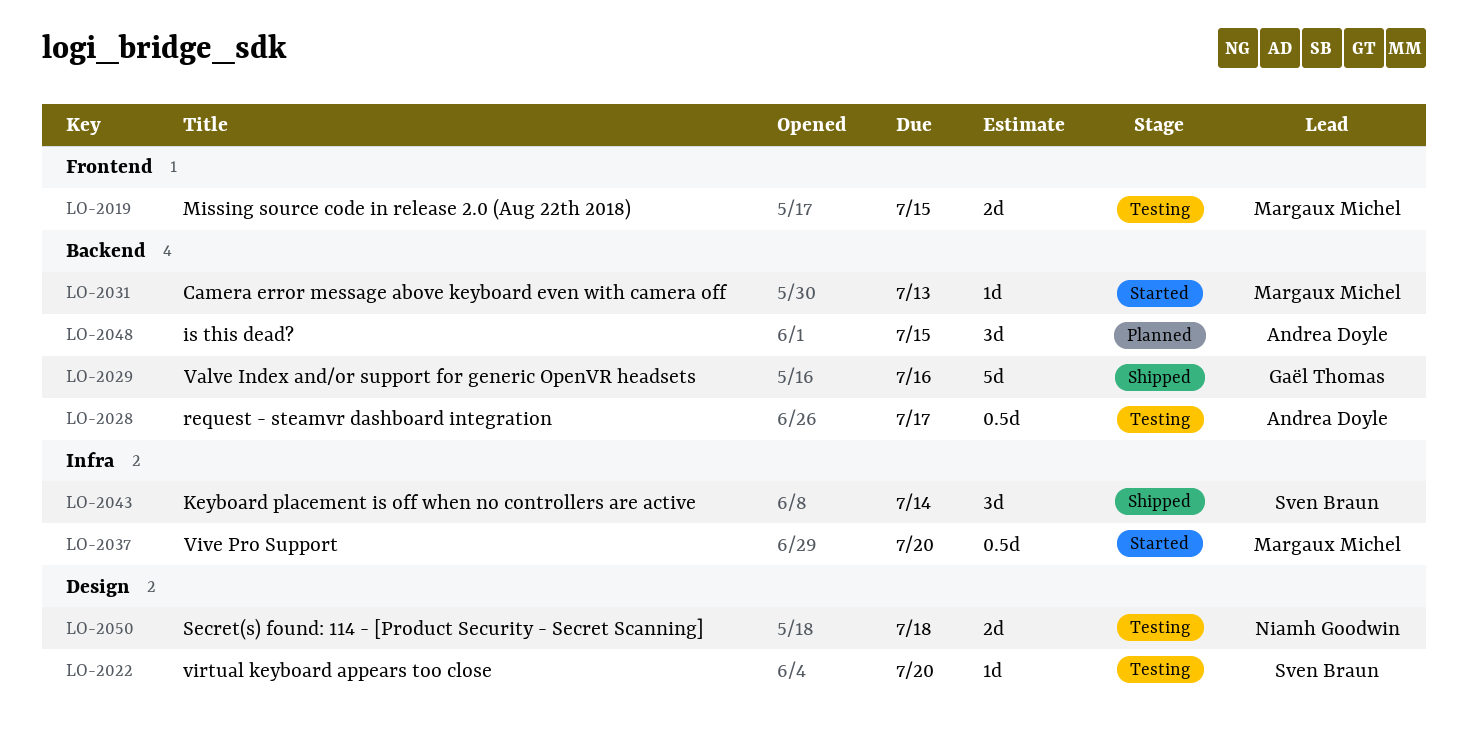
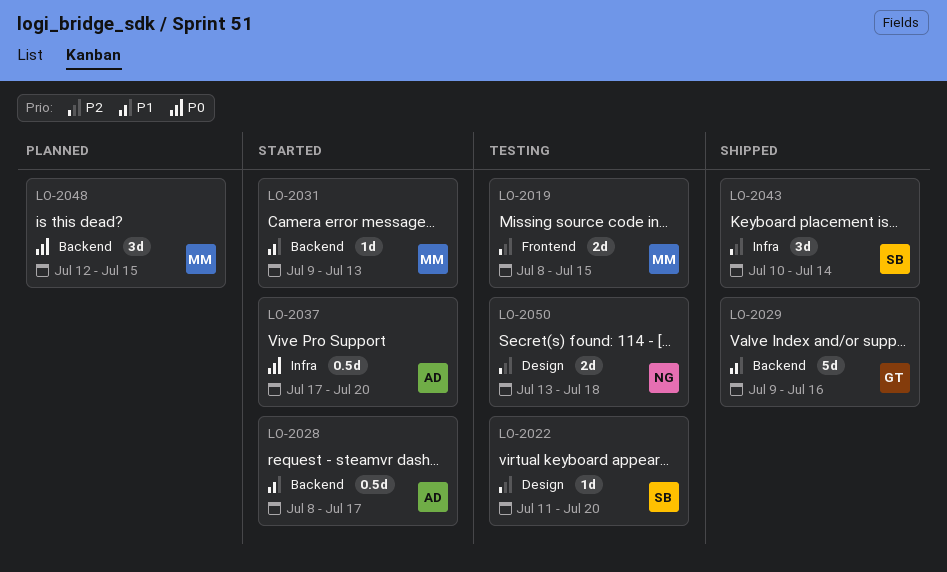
LO-2028, status: Testing -> Started
LO-2037, owner: Margaux Michel -> Andrea Doyle
LO-2048, owner: Andrea Doyle -> Margaux Michel

